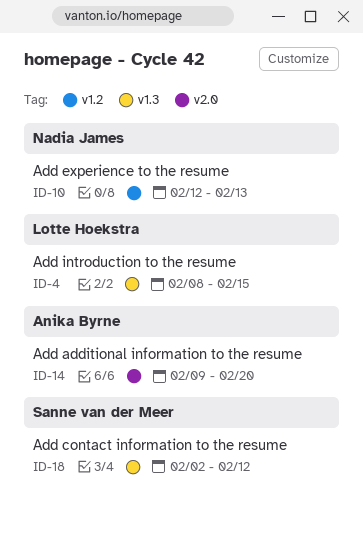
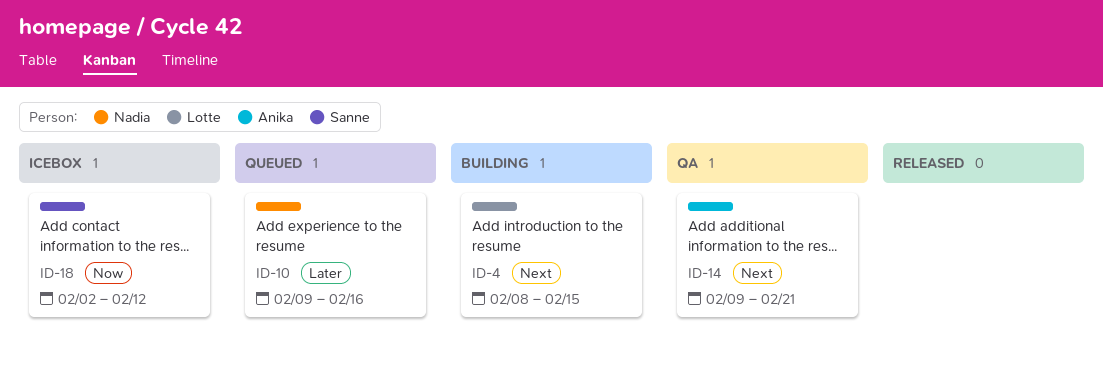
ID-10, start: Feb 12 -> Feb 9
ID-10, due: Feb 13 -> Feb 16
ID-14, due: Feb 20 -> Feb 21

